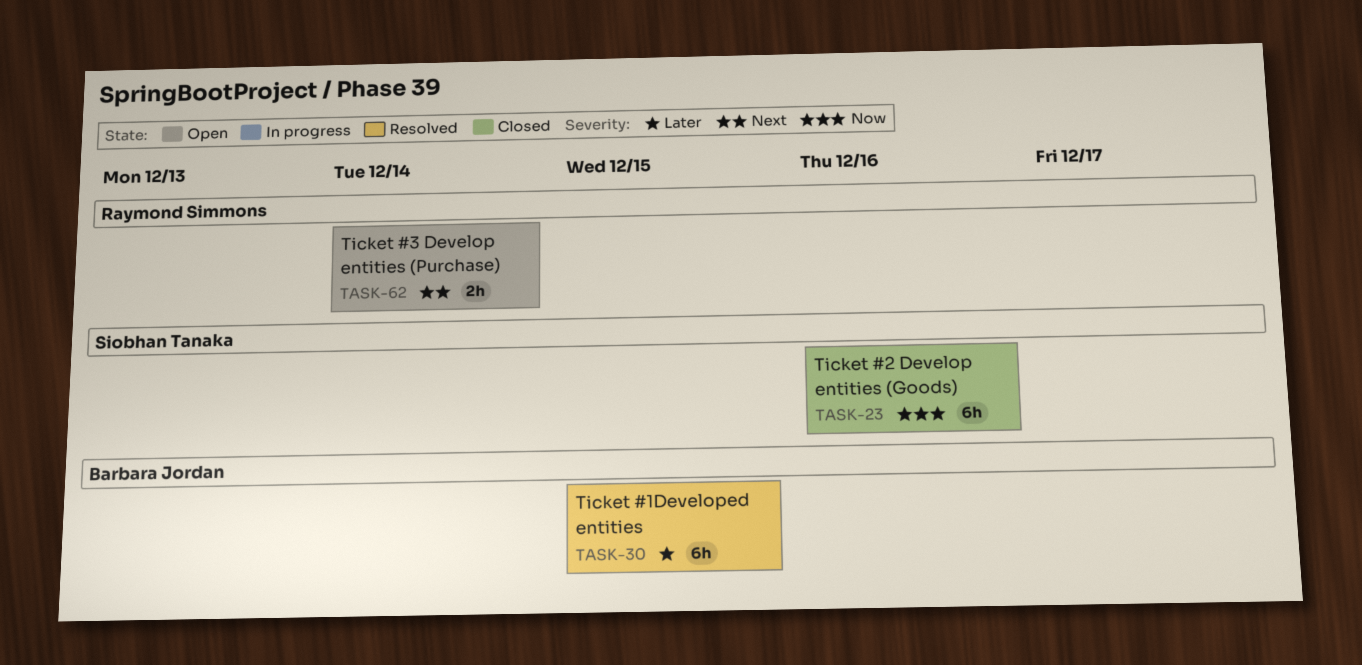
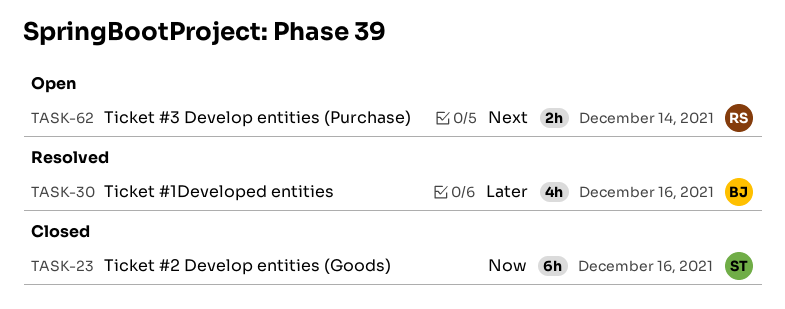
TASK-30, estimate: 6h -> 4h
TASK-30, due: Dec 15 -> Dec 16

